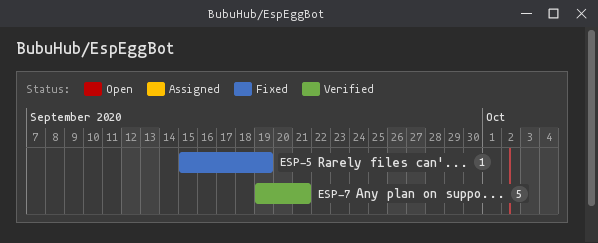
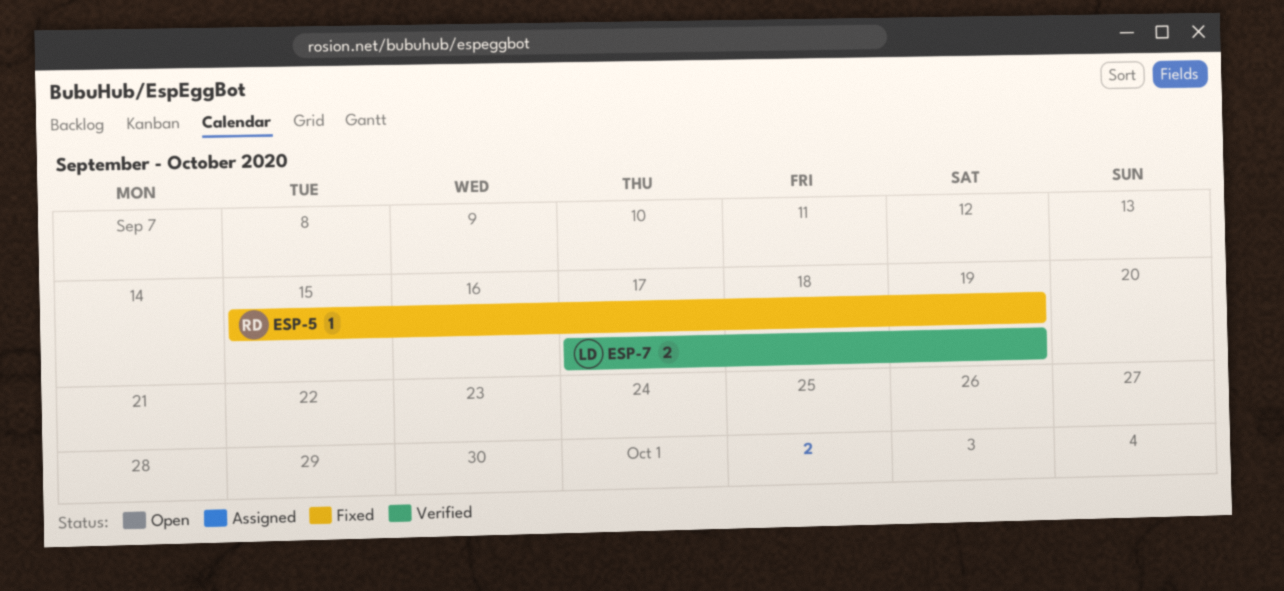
ESP-7, estimate: 5 -> 2
ESP-7, start: Sep 19 -> Sep 17
ESP-7, due: Sep 21 -> Sep 19

